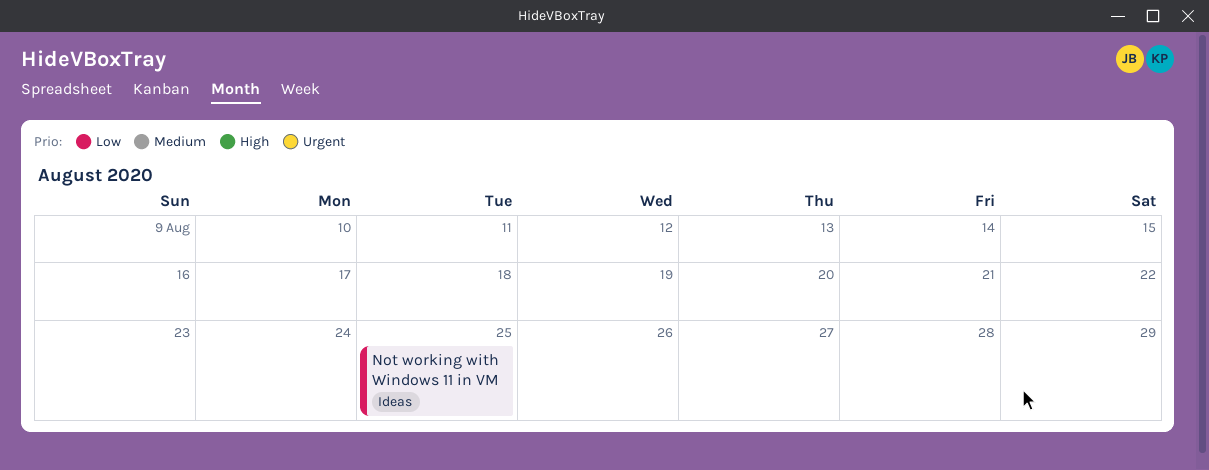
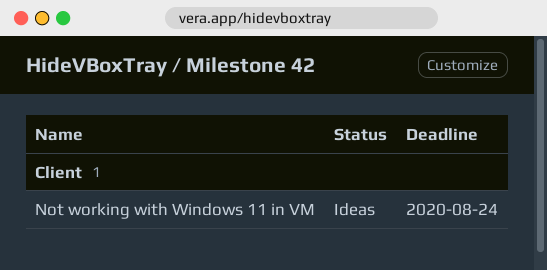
Not working with Windows 11 in VM, due: Aug 25 -> Aug 24

